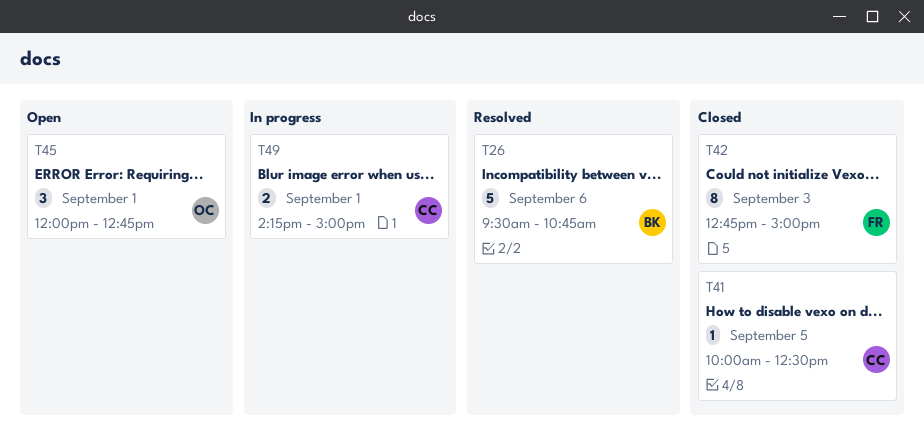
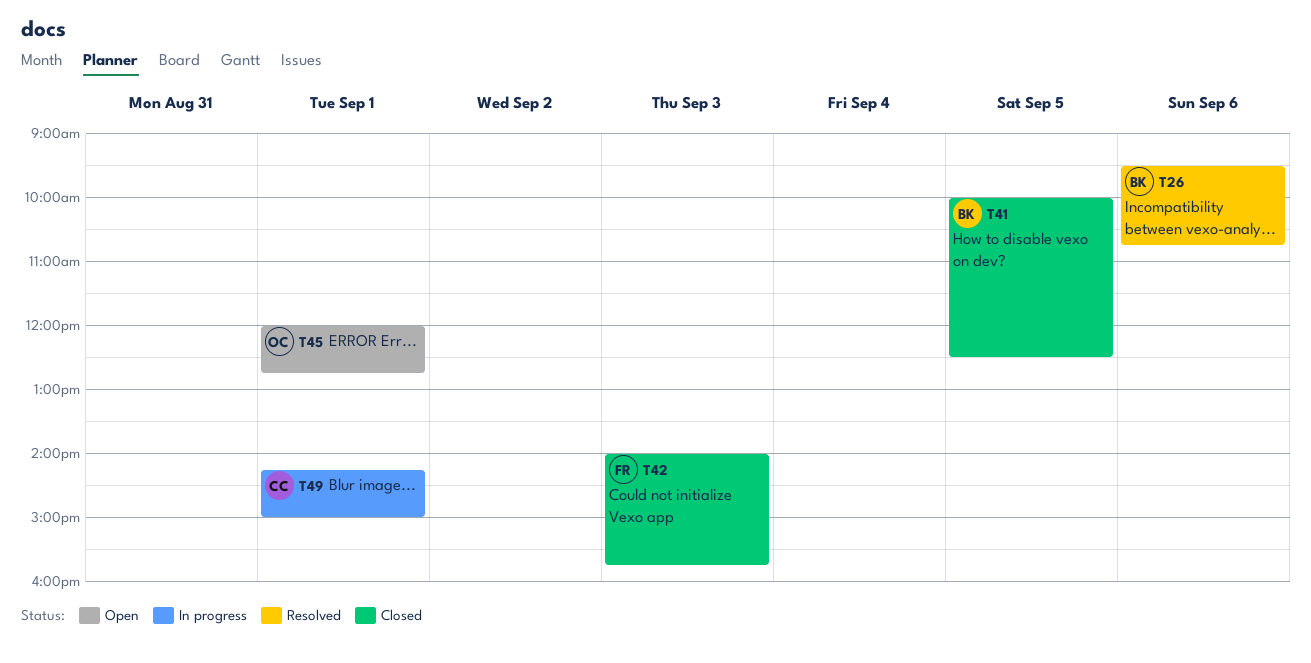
T41, owner: CC -> BK
T42, begins: 12:45 -> 14:00
T42, ends: 15:00 -> 15:45

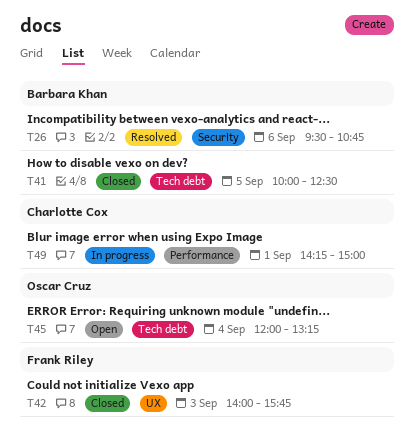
T45, day: Sep 1 -> Sep 4
T45, ends: 12:45 -> 13:15

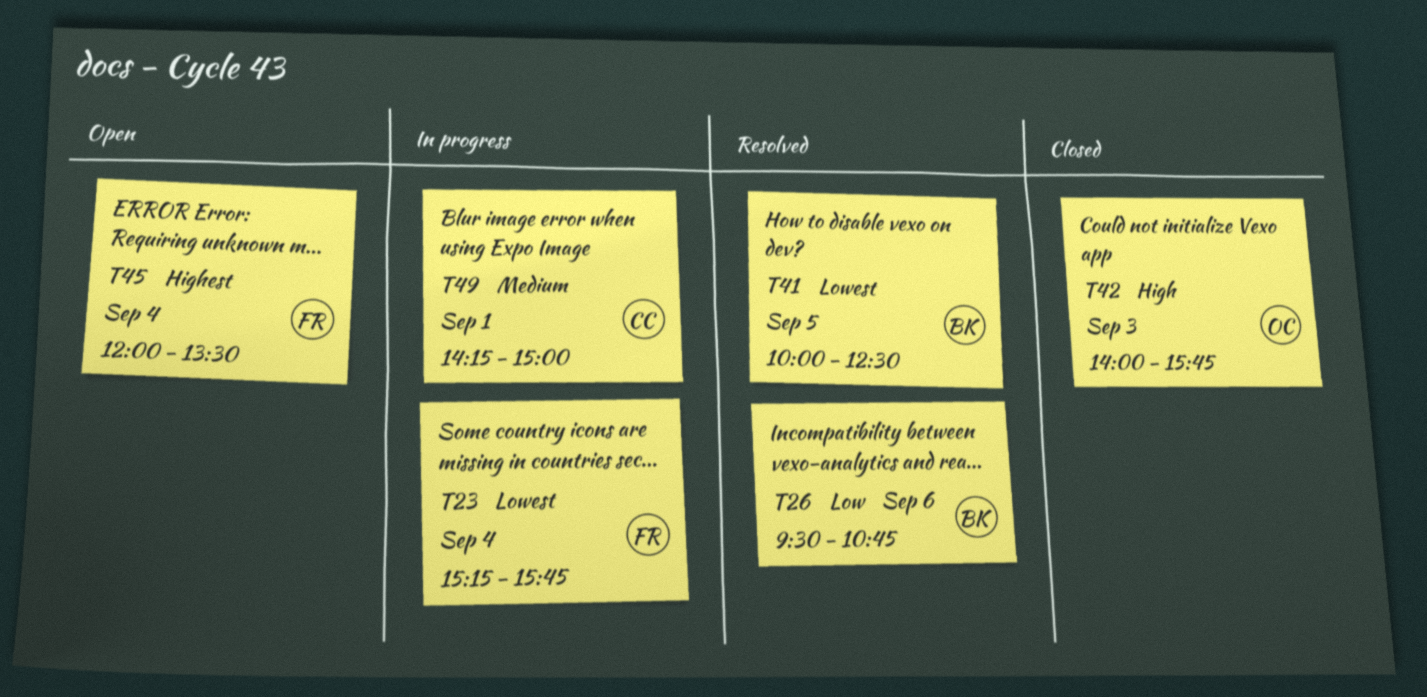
T23: none -> present
T41, status: Closed -> Resolved
T42, owner: Frank Riley -> Oscar Cruz
T45, owner: Oscar Cruz -> Frank Riley
T45, ends: 13:15 -> 13:30

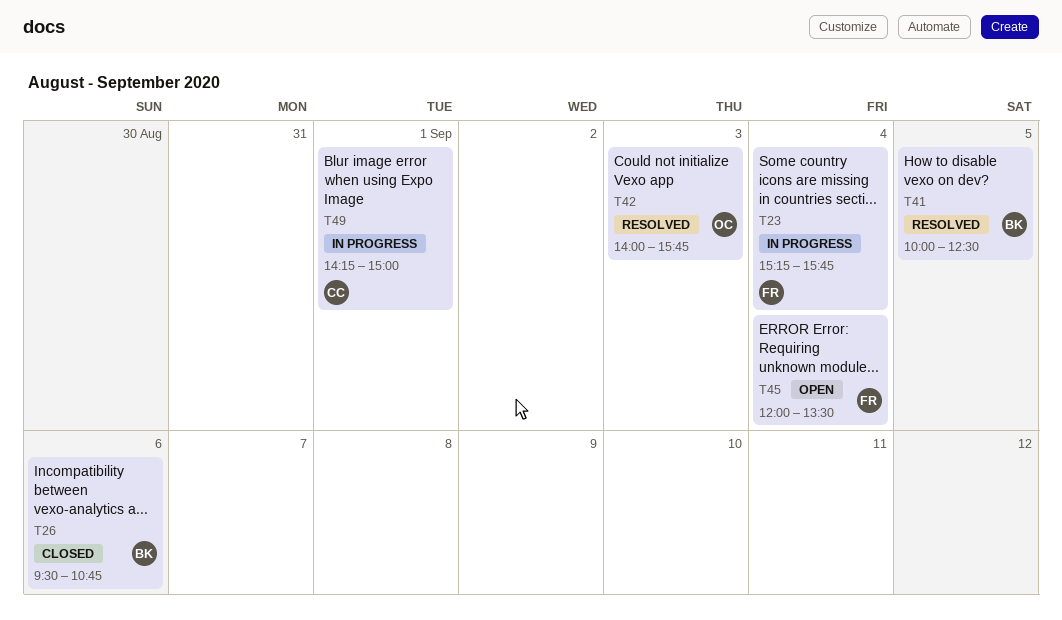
T26, status: Resolved -> Closed
T42, status: Closed -> Resolved

